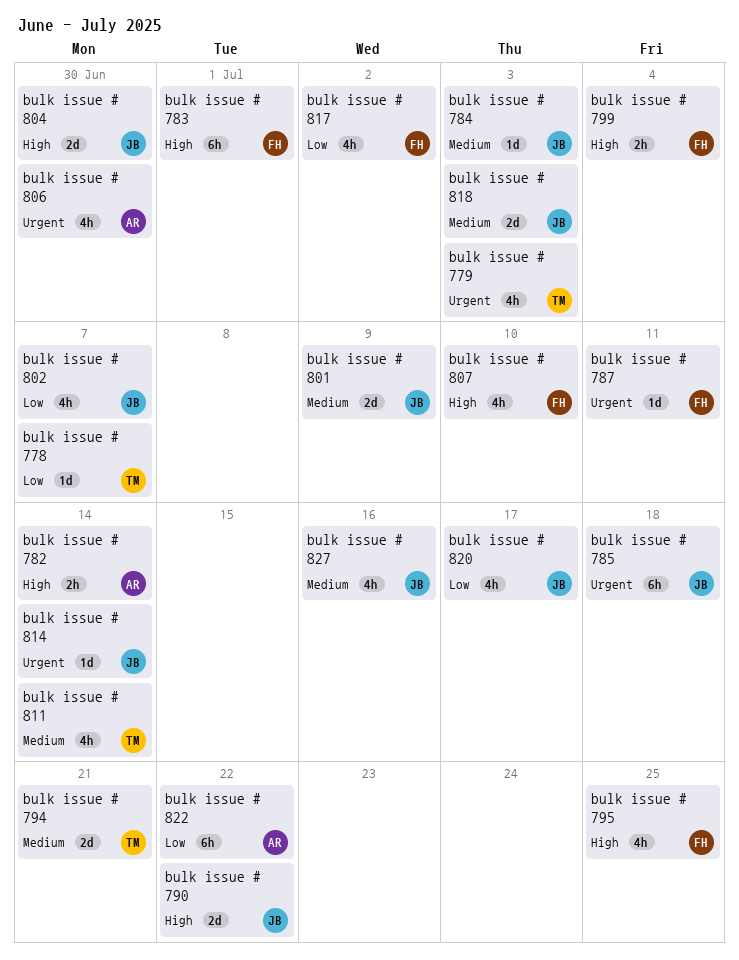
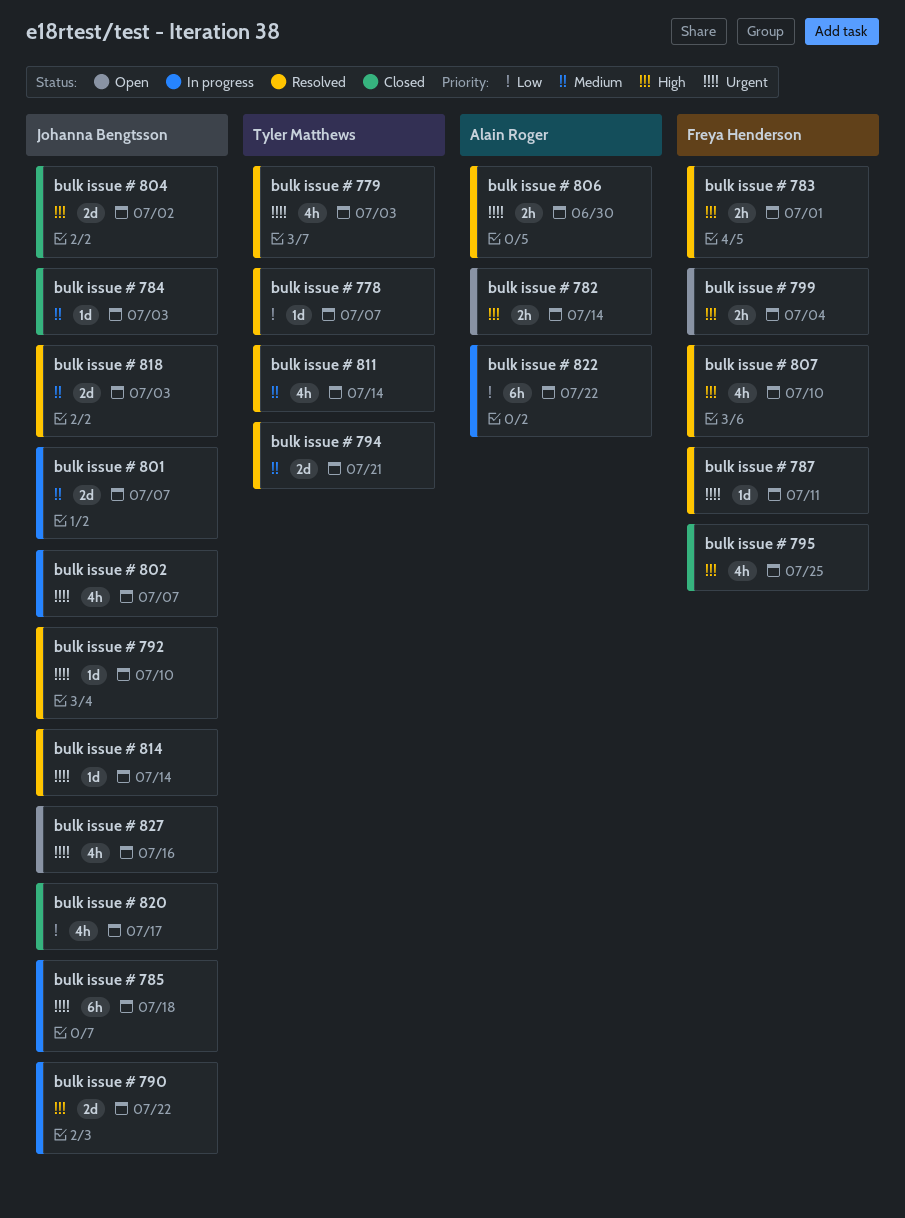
bulk issue # 783, estimate: 6h -> 2h
bulk issue # 792: none -> present
bulk issue # 801, due: Jul 9 -> Jul 7
bulk issue # 802, priority: Low -> Urgent
bulk issue # 804, due: Jun 30 -> Jul 2
bulk issue # 806, estimate: 4h -> 2h
bulk issue # 817: present -> none
bulk issue # 827, priority: Medium -> Urgent

